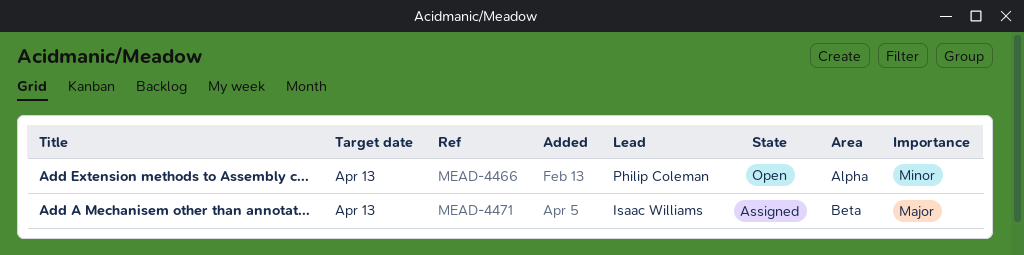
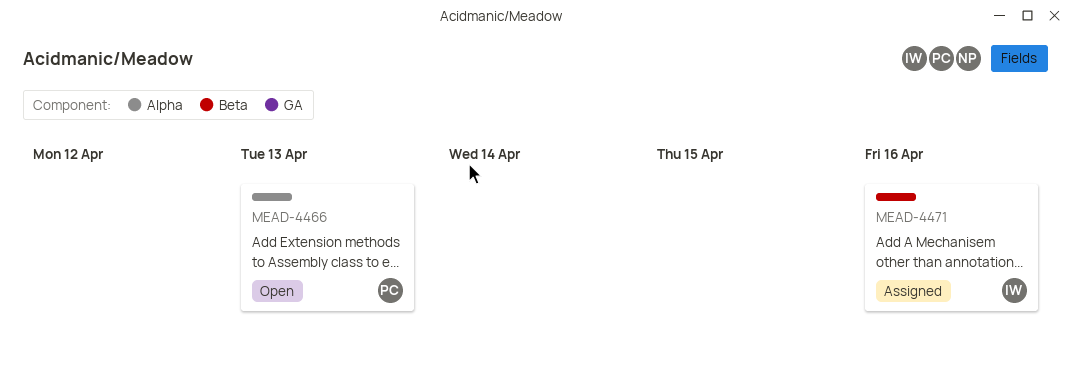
MEAD-4471, due: Apr 13 -> Apr 16

